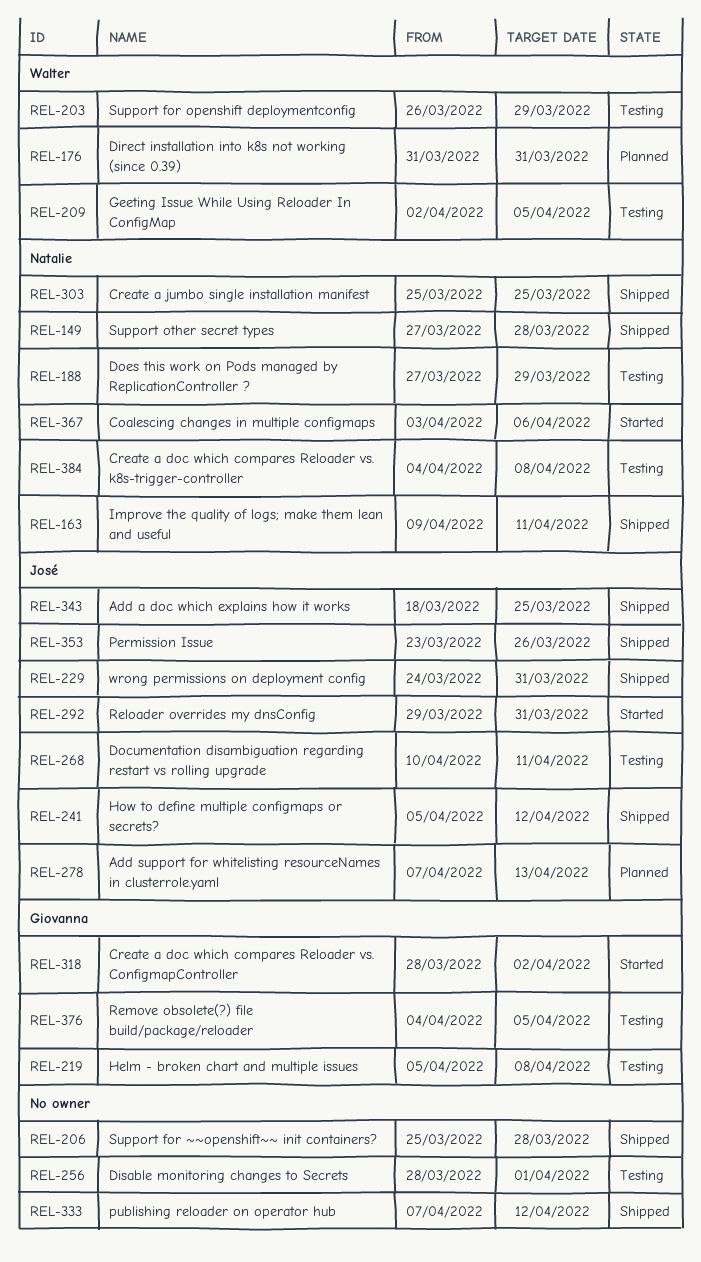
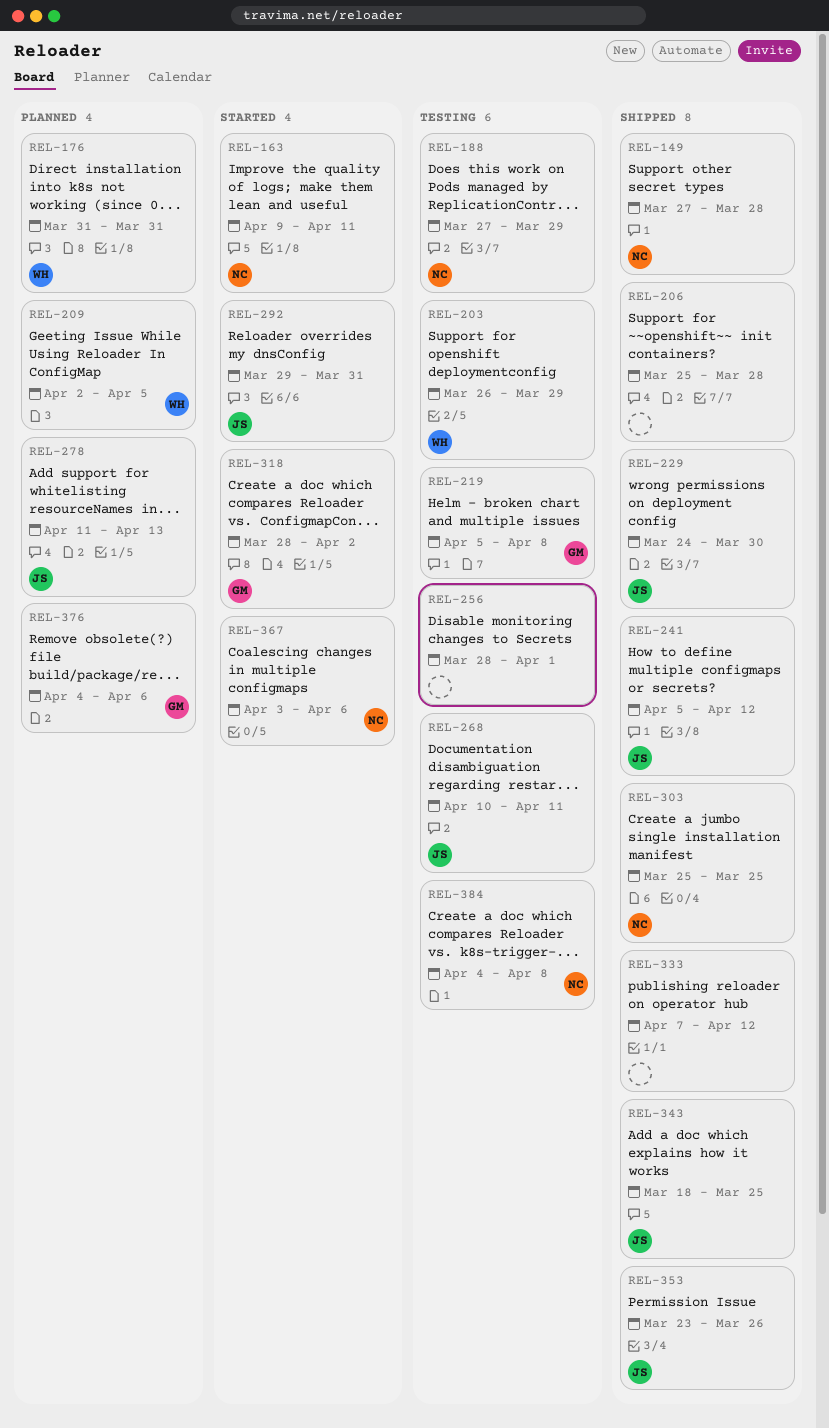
REL-163, status: Shipped -> Started
REL-209, status: Testing -> Planned
REL-229, due: Mar 31 -> Mar 30
REL-278, start: Apr 7 -> Apr 11
REL-376, status: Testing -> Planned
REL-376, due: Apr 5 -> Apr 6

